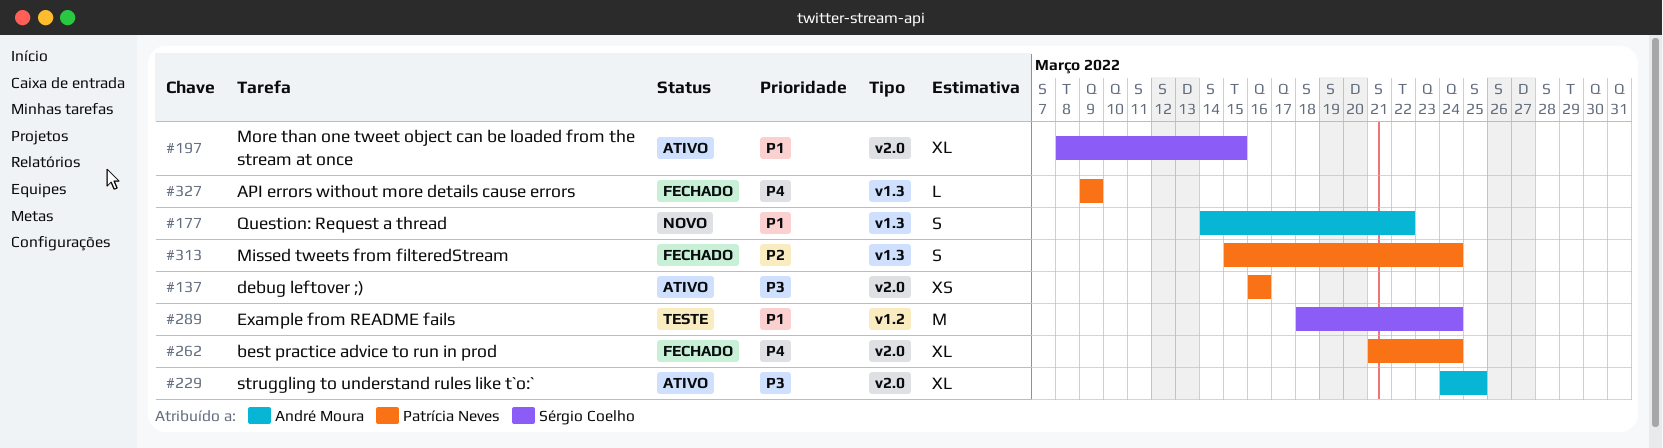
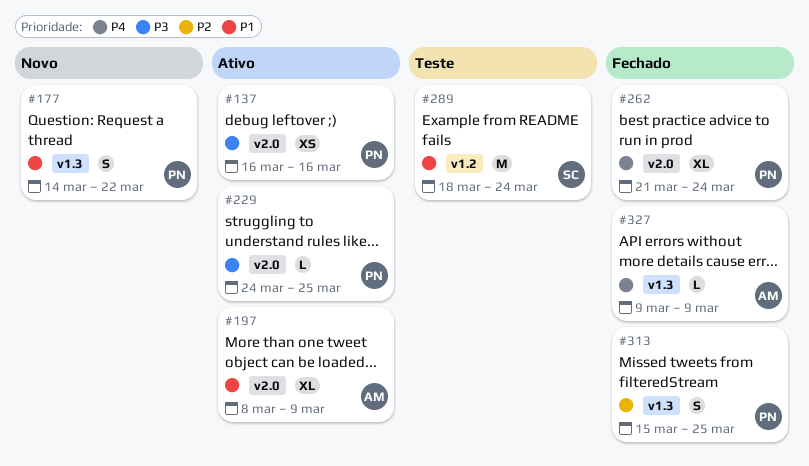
#177, owner: André Moura -> Patrícia Neves
#197, owner: Sérgio Coelho -> André Moura
#197, due: Mar 15 -> Mar 9
#229, owner: André Moura -> Patrícia Neves
#229, estimate: XL -> L
#313, due: Mar 24 -> Mar 25
#327, owner: Patrícia Neves -> André Moura

